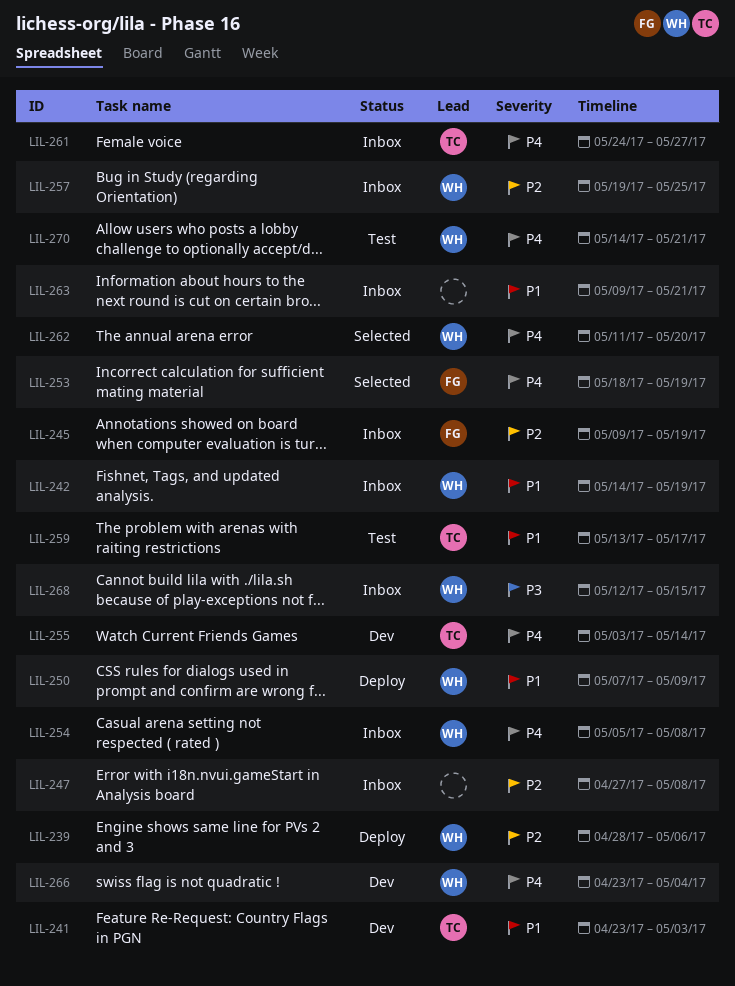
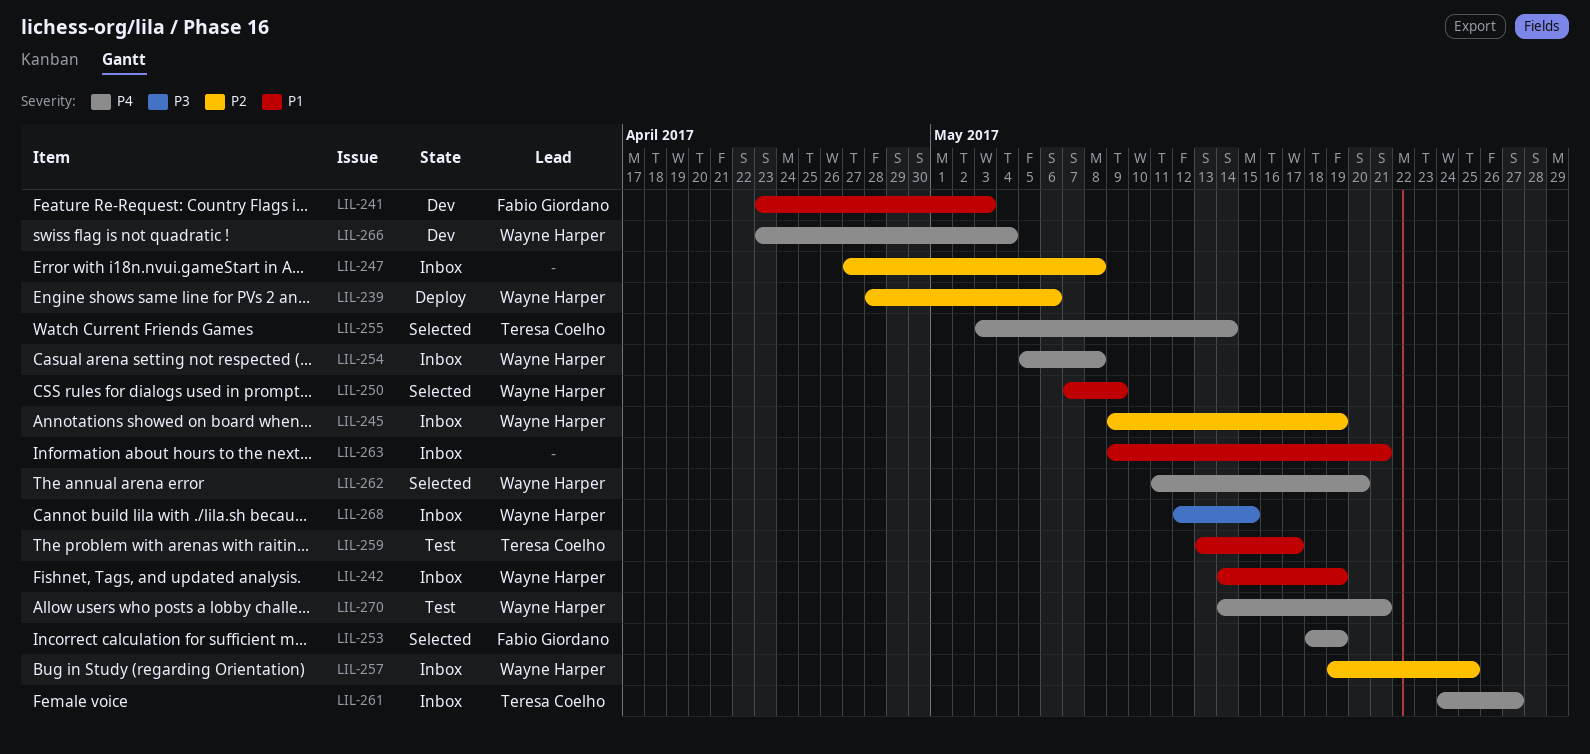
LIL-241, owner: Teresa Coelho -> Fabio Giordano
LIL-245, owner: Fabio Giordano -> Wayne Harper
LIL-250, status: Deploy -> Selected
LIL-255, status: Dev -> Selected

